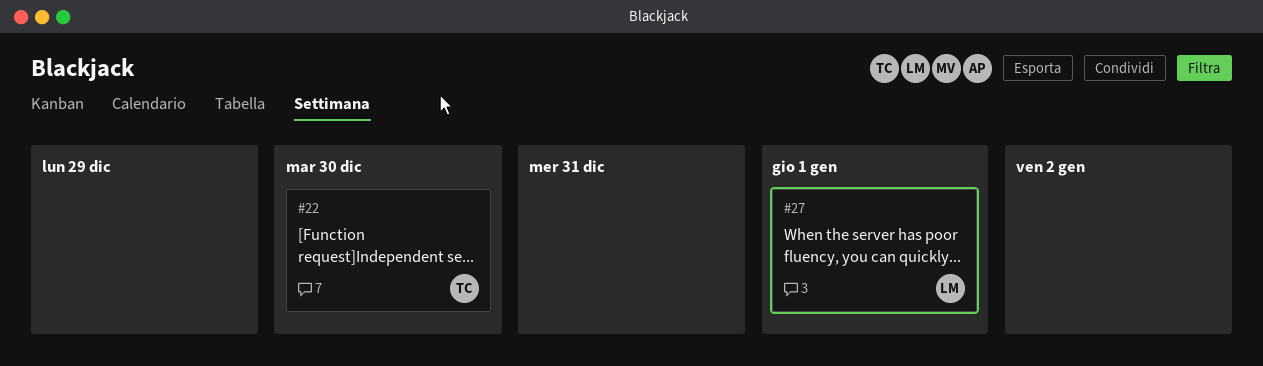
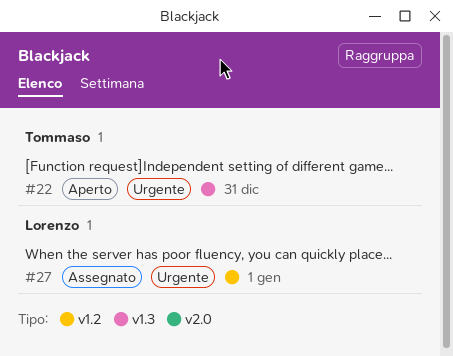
#22, due: Dec 30 -> Dec 31

